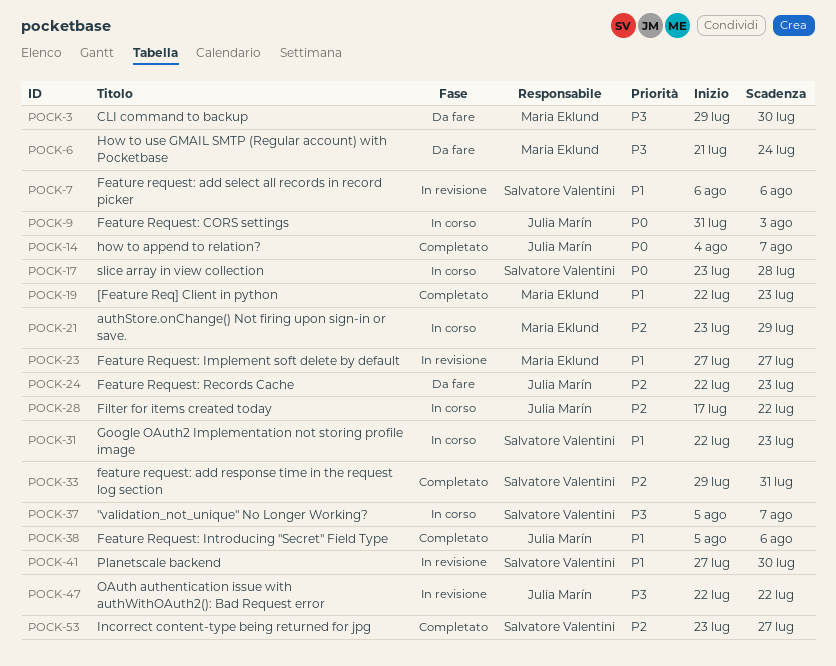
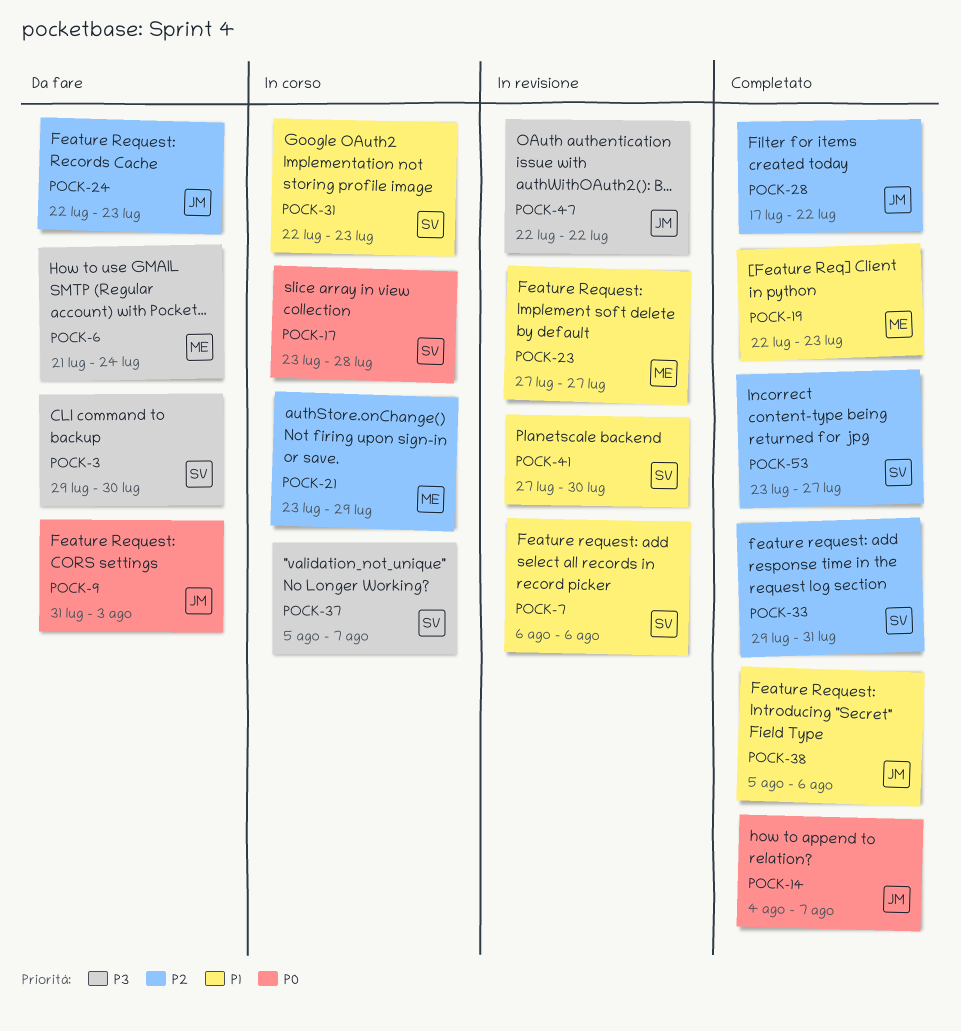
POCK-3, owner: Maria Eklund -> Salvatore Valentini
POCK-9, status: In corso -> Da fare
POCK-28, status: In corso -> Completato

